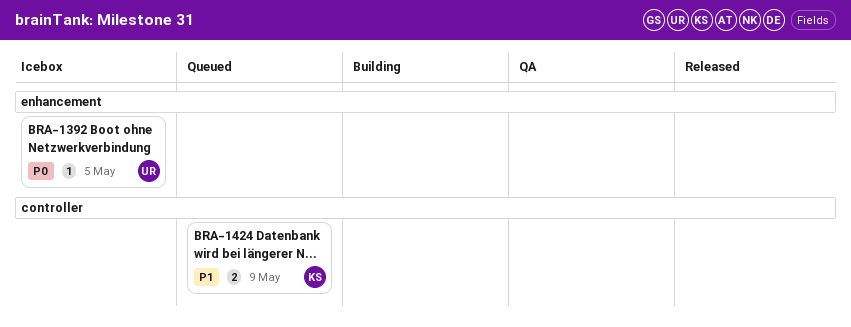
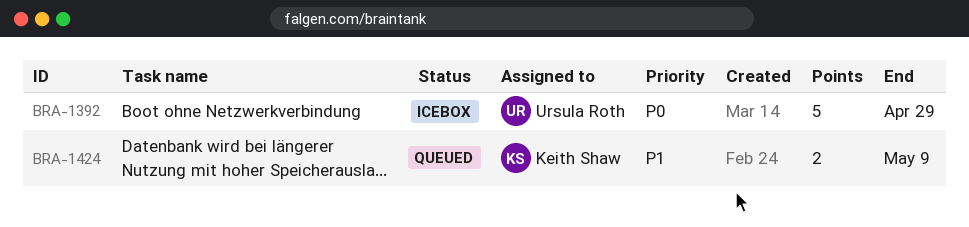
BRA-1392, estimate: 1 -> 5
BRA-1392, due: May 5 -> Apr 29

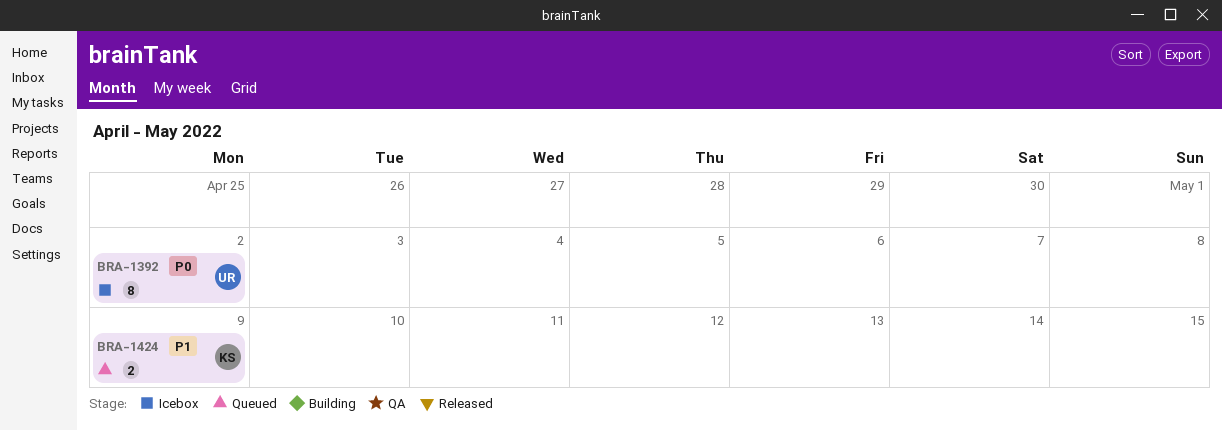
BRA-1392, estimate: 5 -> 8
BRA-1392, due: Apr 29 -> May 2

